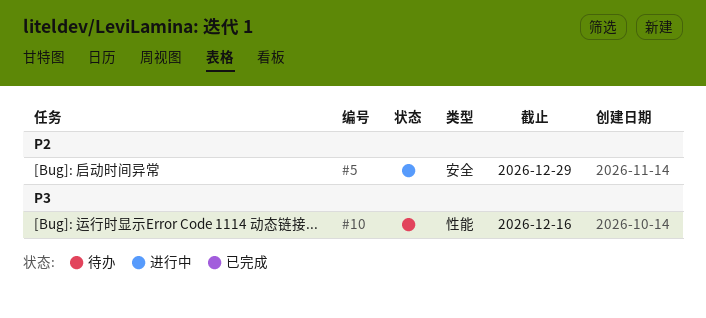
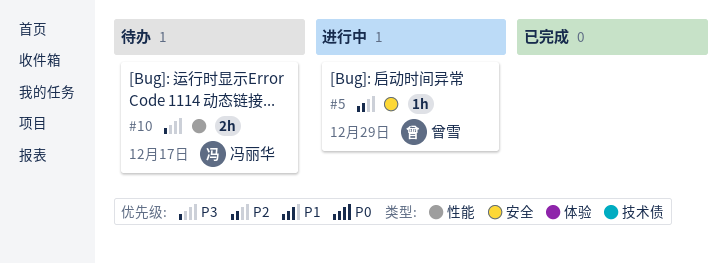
#10, due: Dec 16 -> Dec 17

